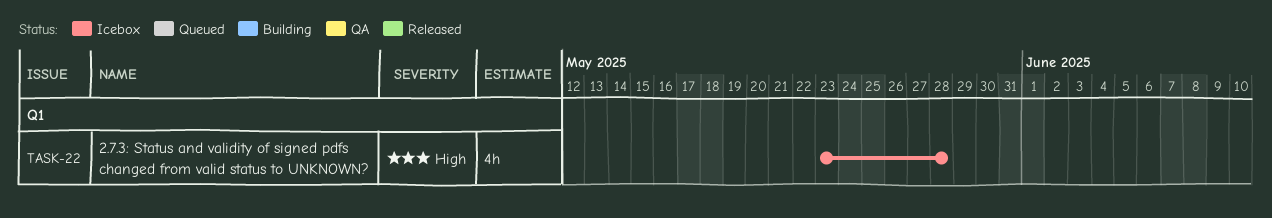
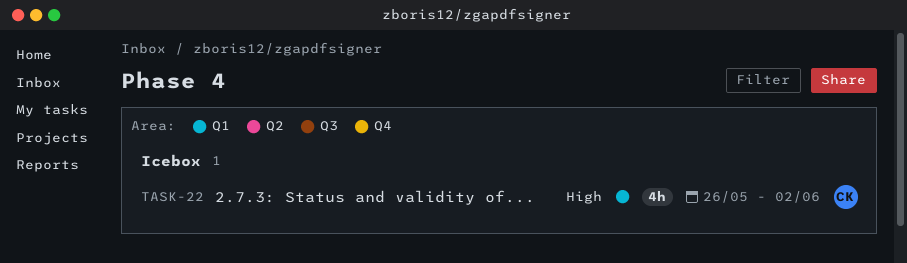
TASK-22, start: May 23 -> May 26
TASK-22, due: May 28 -> Jun 2

